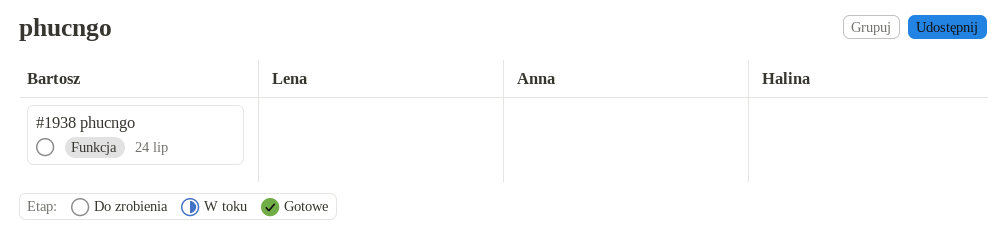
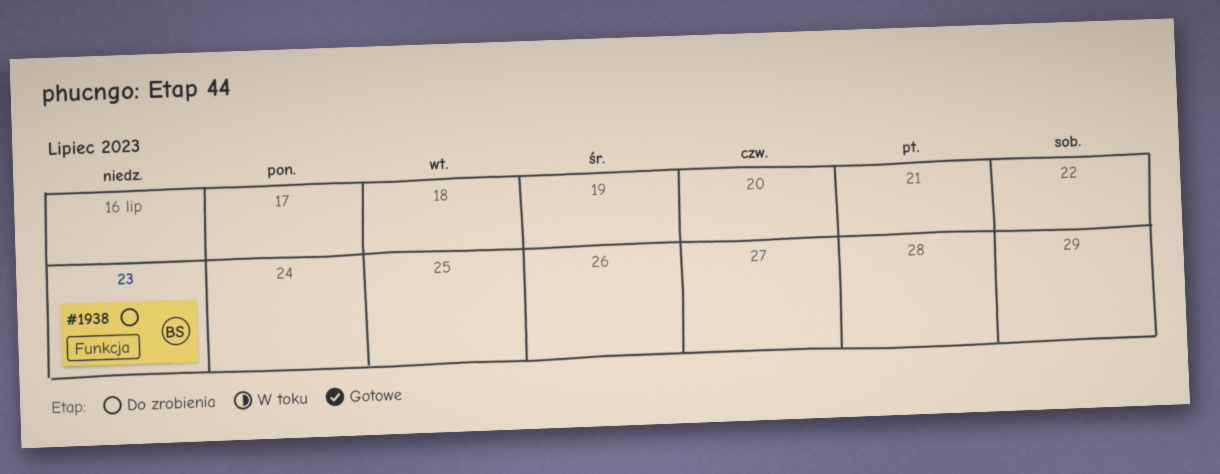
#1938, due: Jul 24 -> Jul 23

